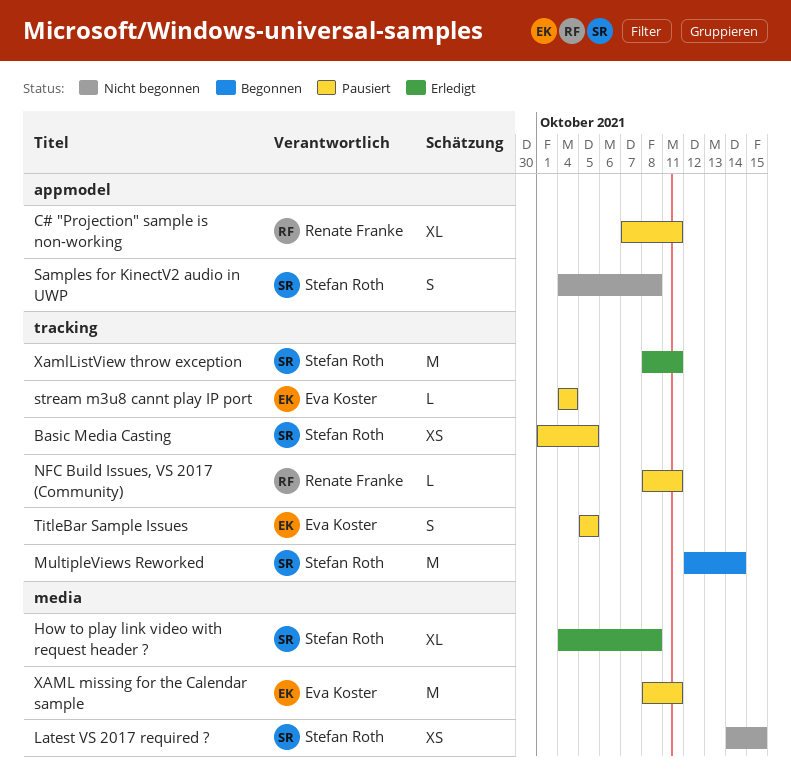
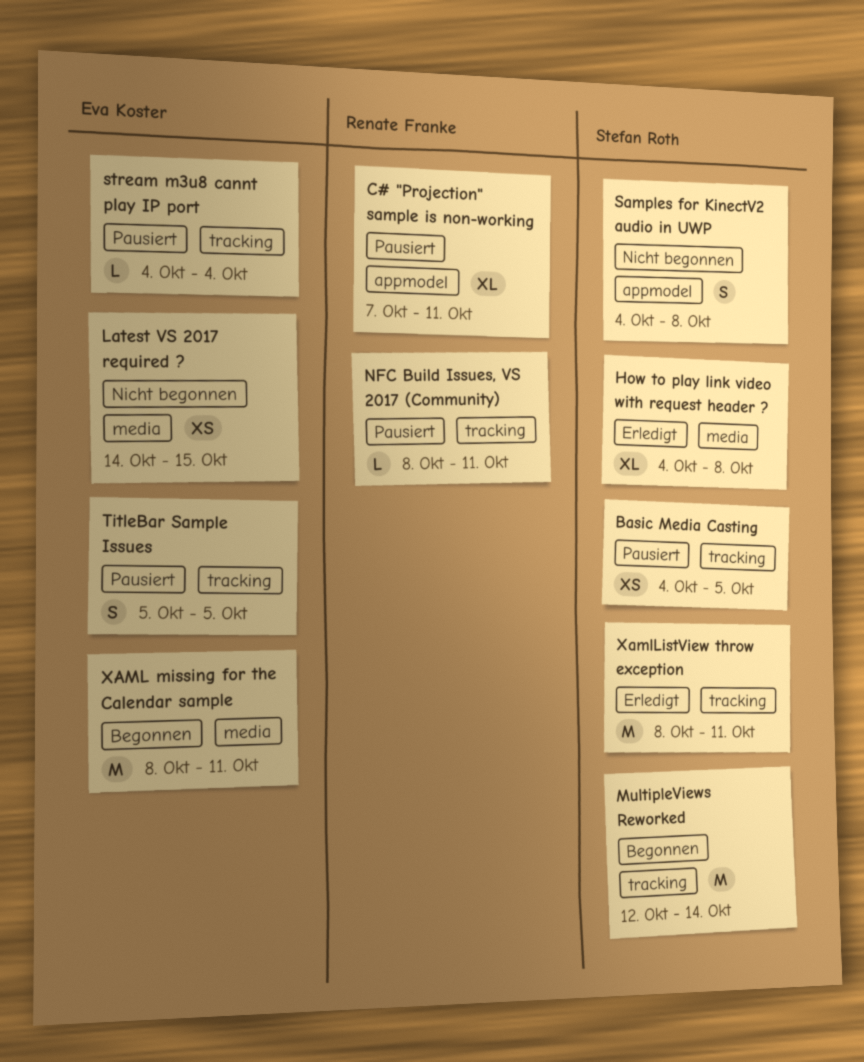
Basic Media Casting, start: Oct 1 -> Oct 4
Latest VS 2017 required ?, owner: Stefan Roth -> Eva Koster
XAML missing for the Calendar sample, status: Pausiert -> Begonnen

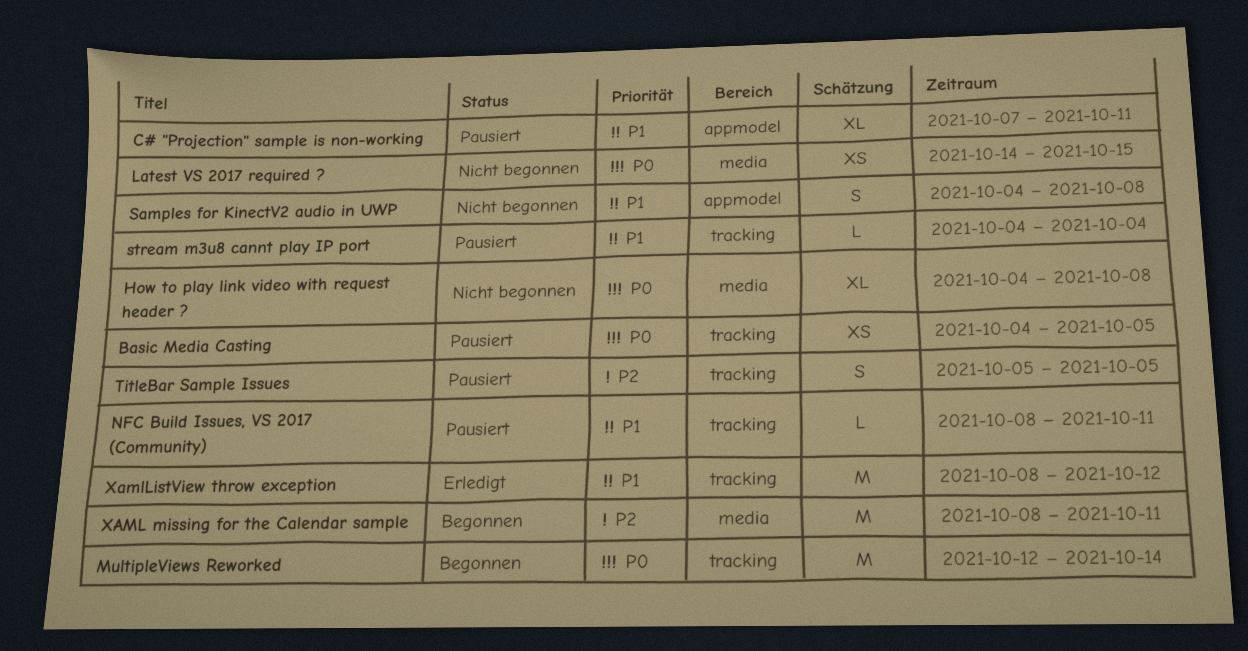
How to play link video with request header ?, status: Erledigt -> Nicht begonnen
XamlListView throw exception, due: Oct 11 -> Oct 12

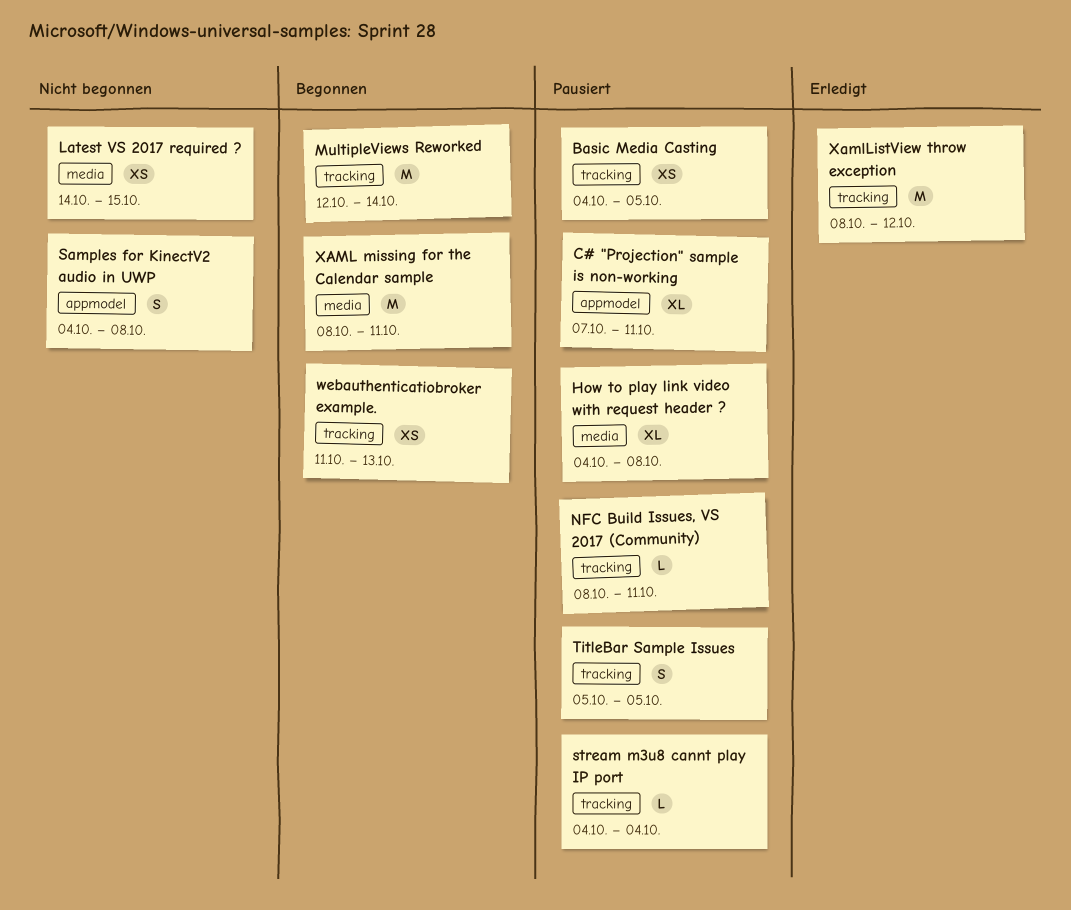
How to play link video with request header ?, status: Nicht begonnen -> Pausiert
webauthenticatiobroker example.: none -> present

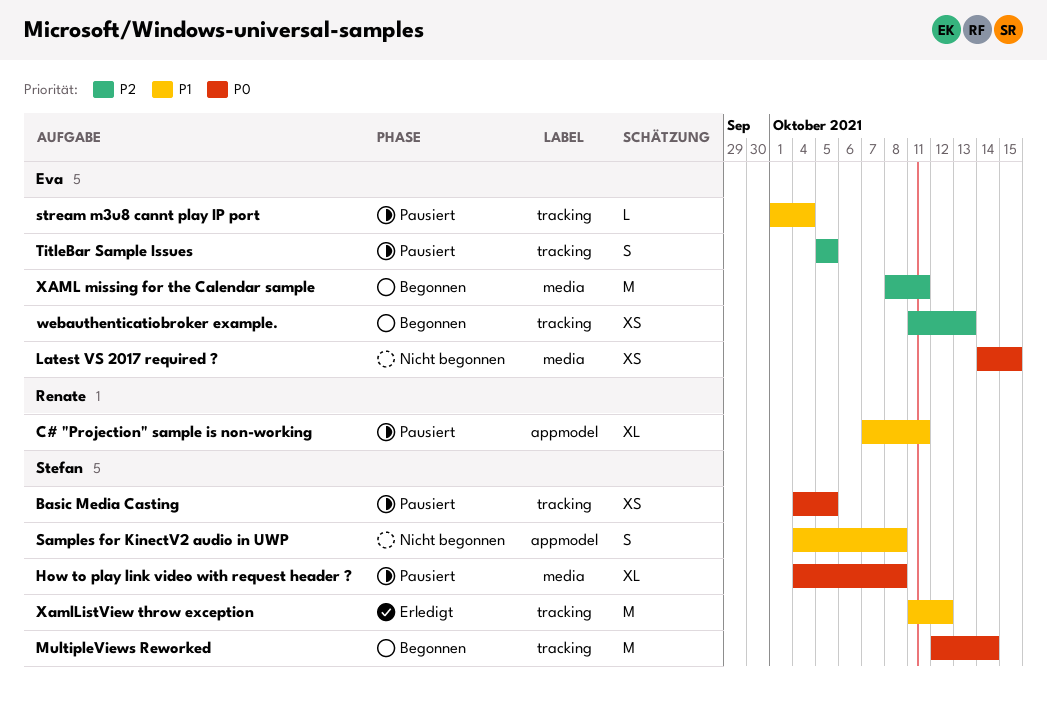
NFC Build Issues, VS 2017 (Community): present -> none
stream m3u8 cannt play IP port, start: Oct 4 -> Oct 1
XamlListView throw exception, start: Oct 8 -> Oct 11

